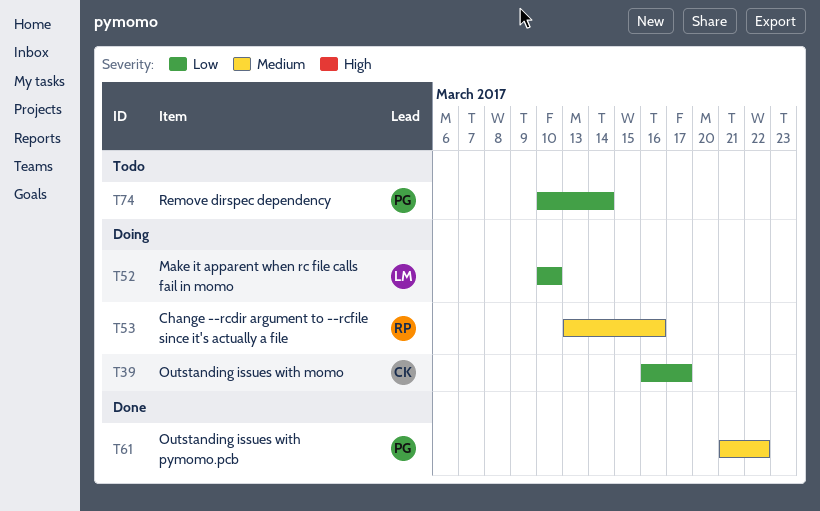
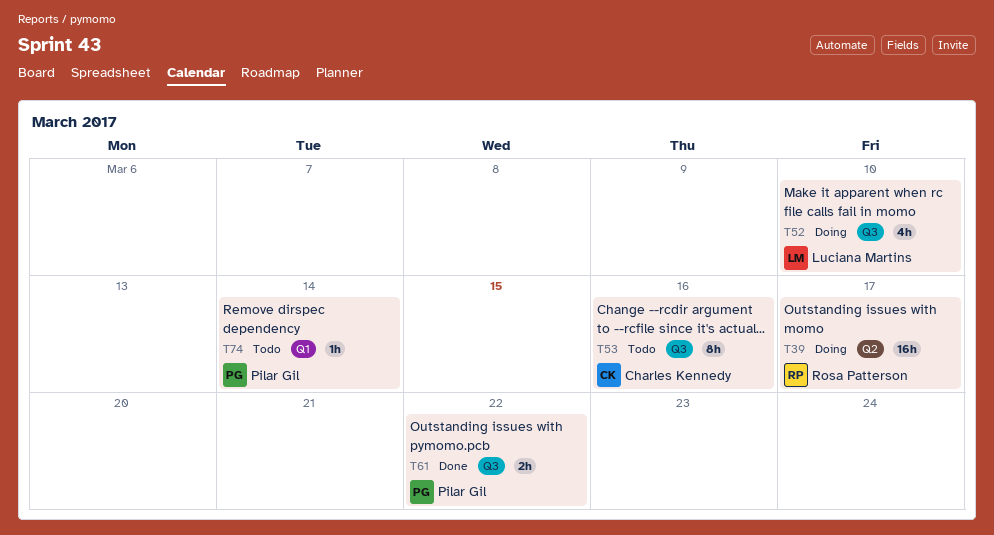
T39, owner: Charles Kennedy -> Rosa Patterson
T53, status: Doing -> Todo
T53, owner: Rosa Patterson -> Charles Kennedy

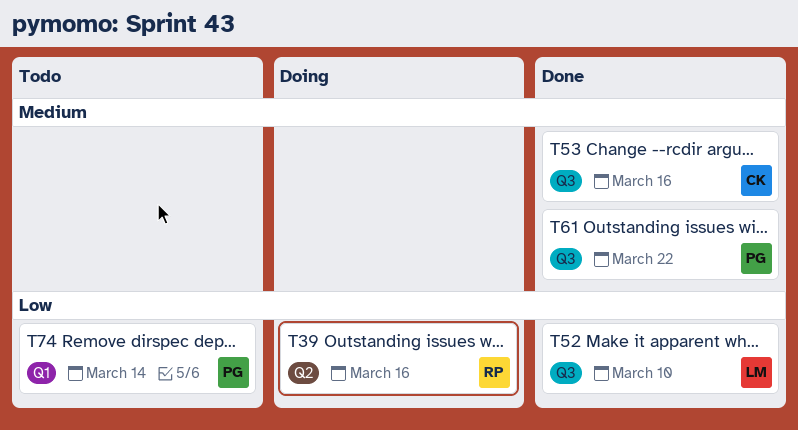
T39, due: Mar 17 -> Mar 16
T52, status: Doing -> Done
T53, status: Todo -> Done

